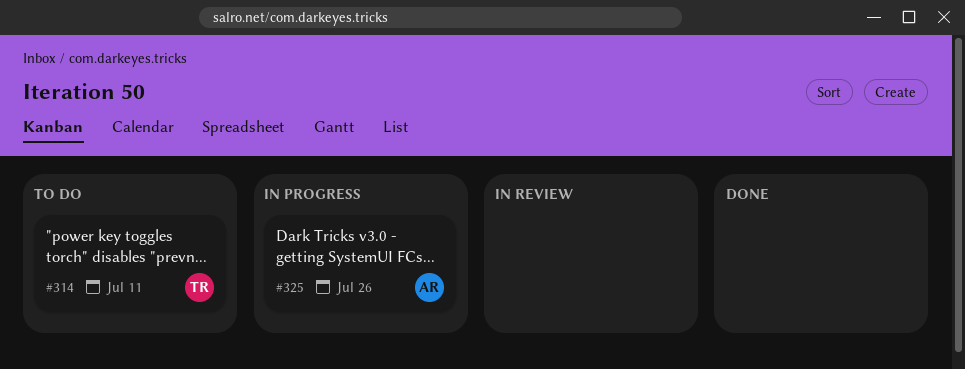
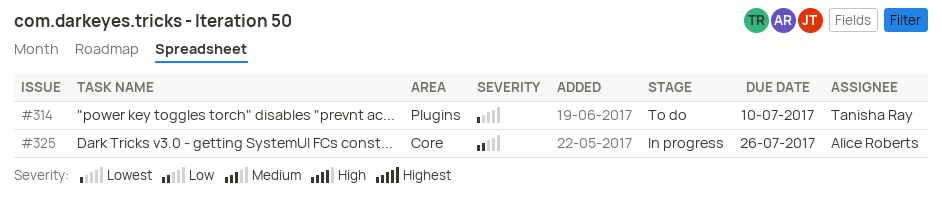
#314, due: Jul 11 -> Jul 10

